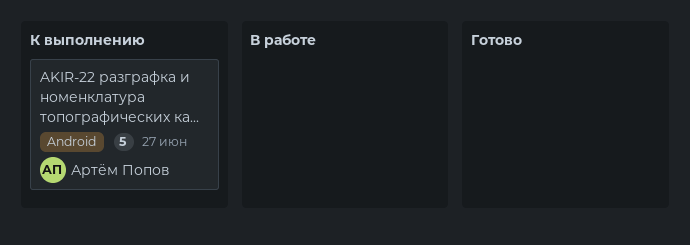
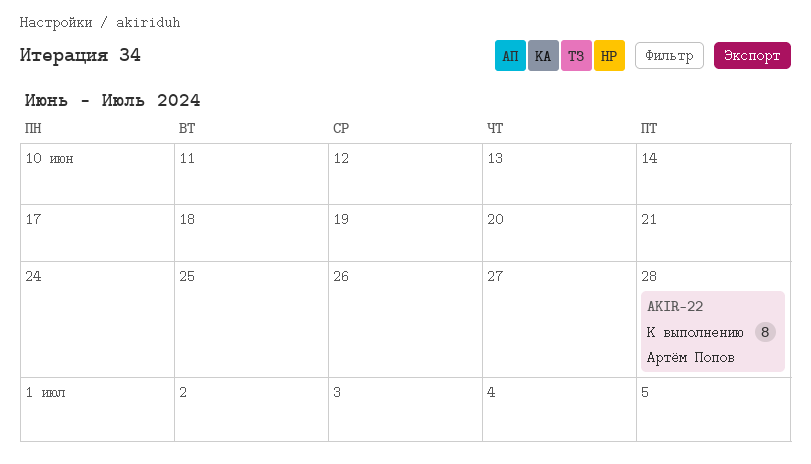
AKIR-22, estimate: 5 -> 8
AKIR-22, due: Jun 27 -> Jun 28

